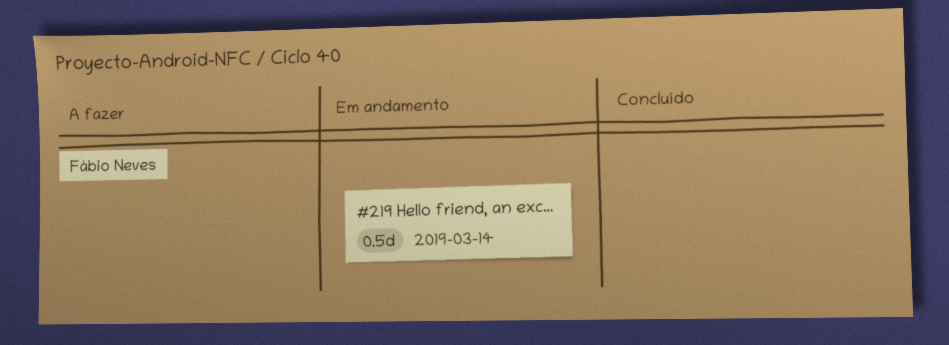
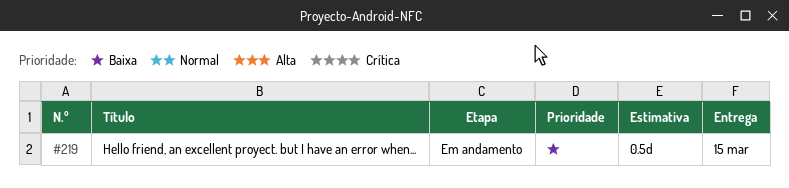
#219, due: Mar 14 -> Mar 15

